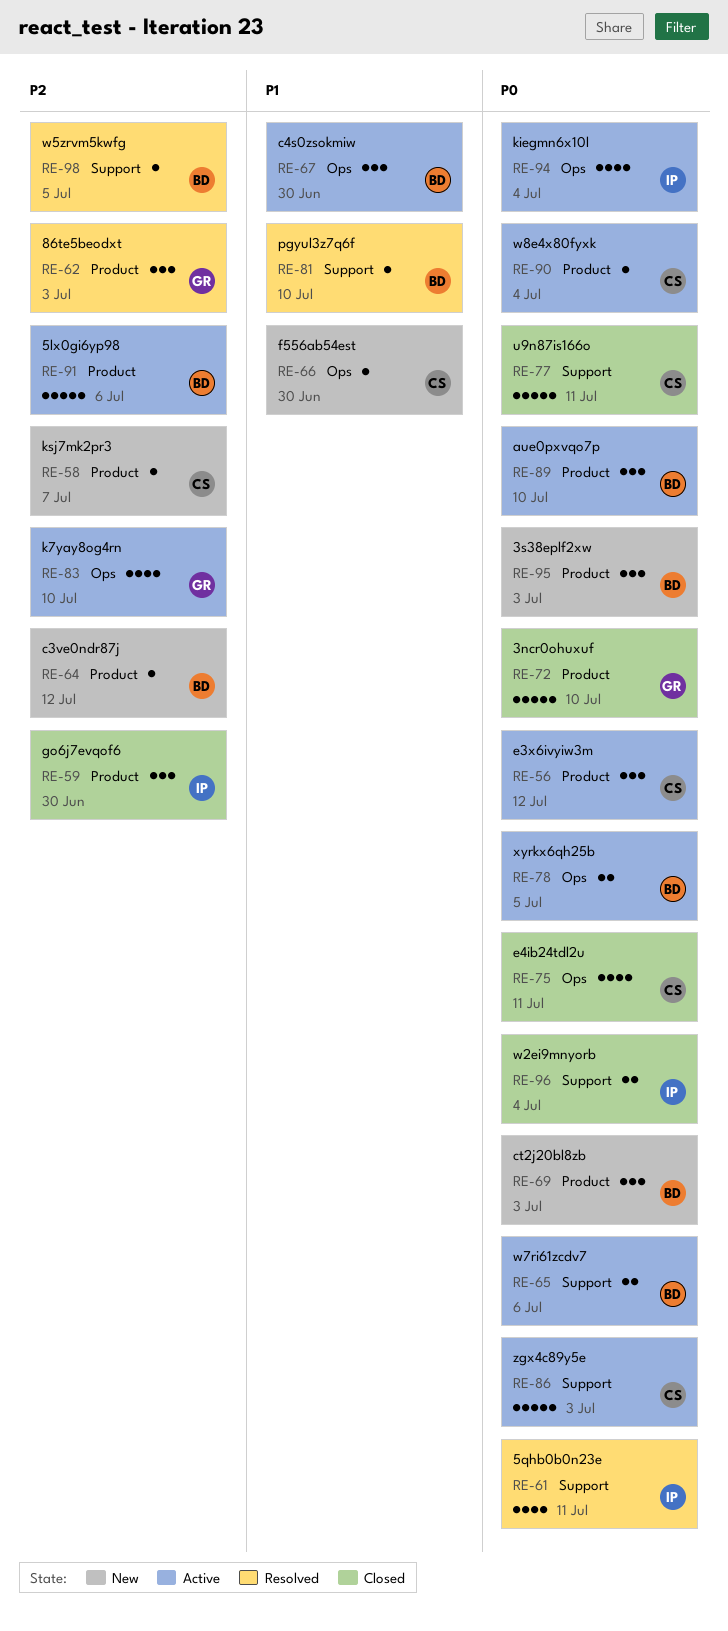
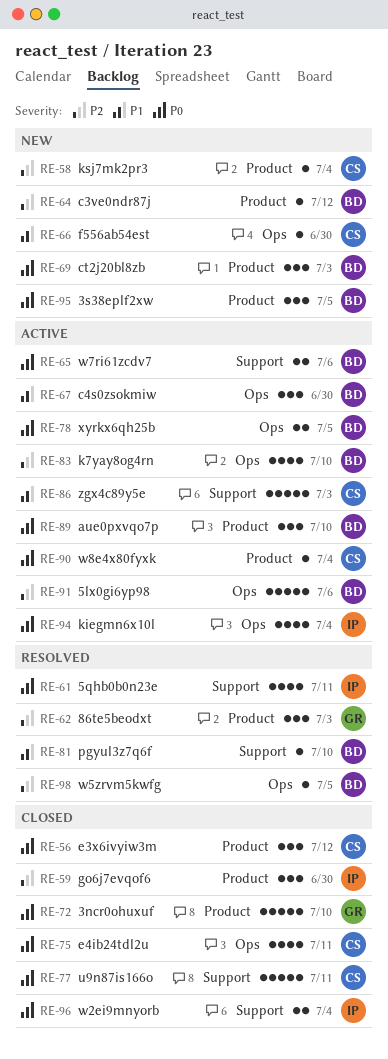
RE-56, status: Active -> Closed
RE-58, due: Jul 7 -> Jul 4
RE-83, owner: GR -> BD
RE-86, priority: P0 -> P1
RE-91, label: Product -> Ops
RE-95, due: Jul 3 -> Jul 5
RE-98, label: Support -> Ops

